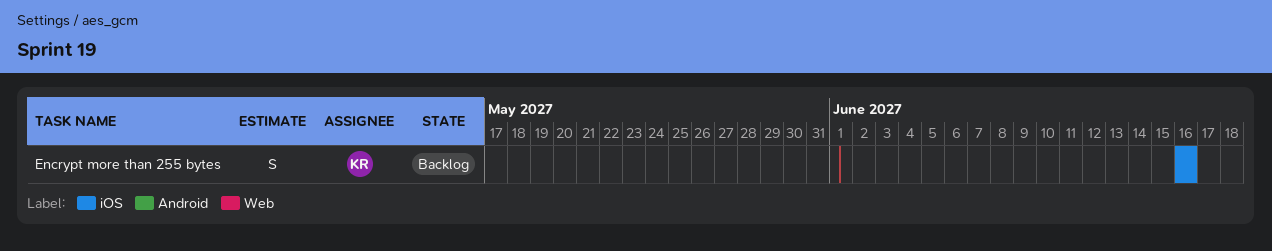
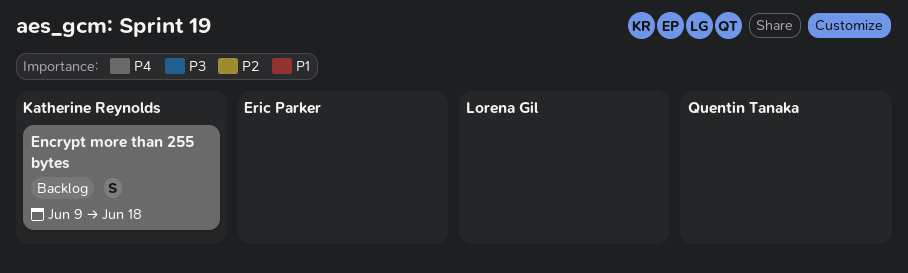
Encrypt more than 255 bytes, start: Jun 16 -> Jun 9
Encrypt more than 255 bytes, due: Jun 16 -> Jun 18

